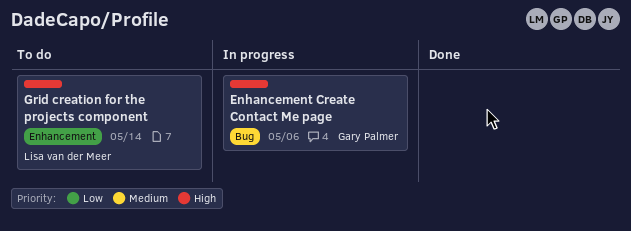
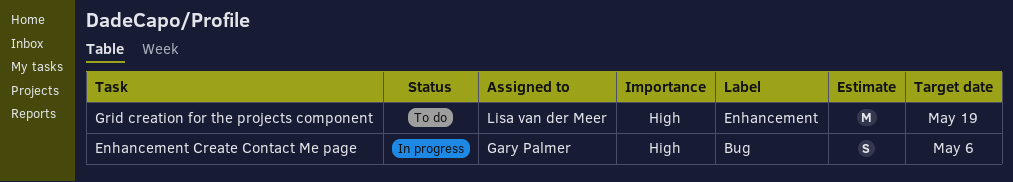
Grid creation for the projects component, due: May 14 -> May 19

